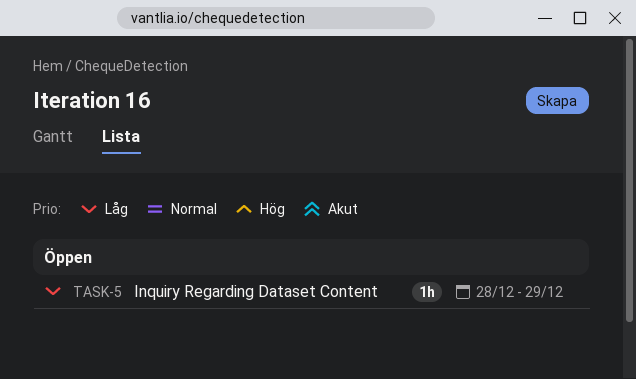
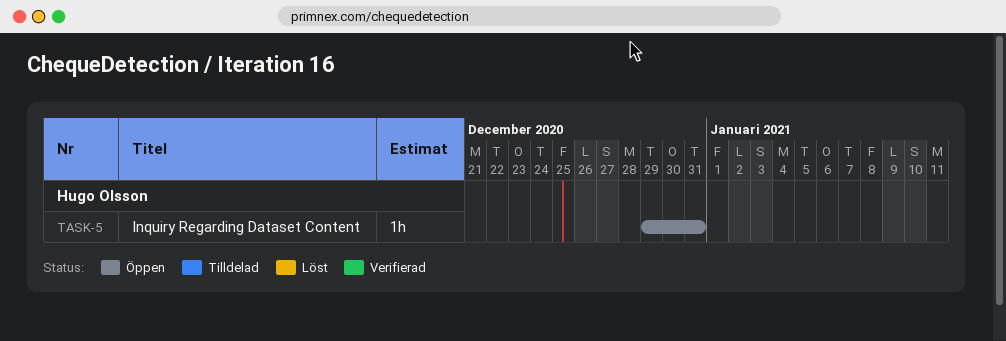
TASK-5, start: Dec 28 -> Dec 29
TASK-5, due: Dec 29 -> Dec 31

